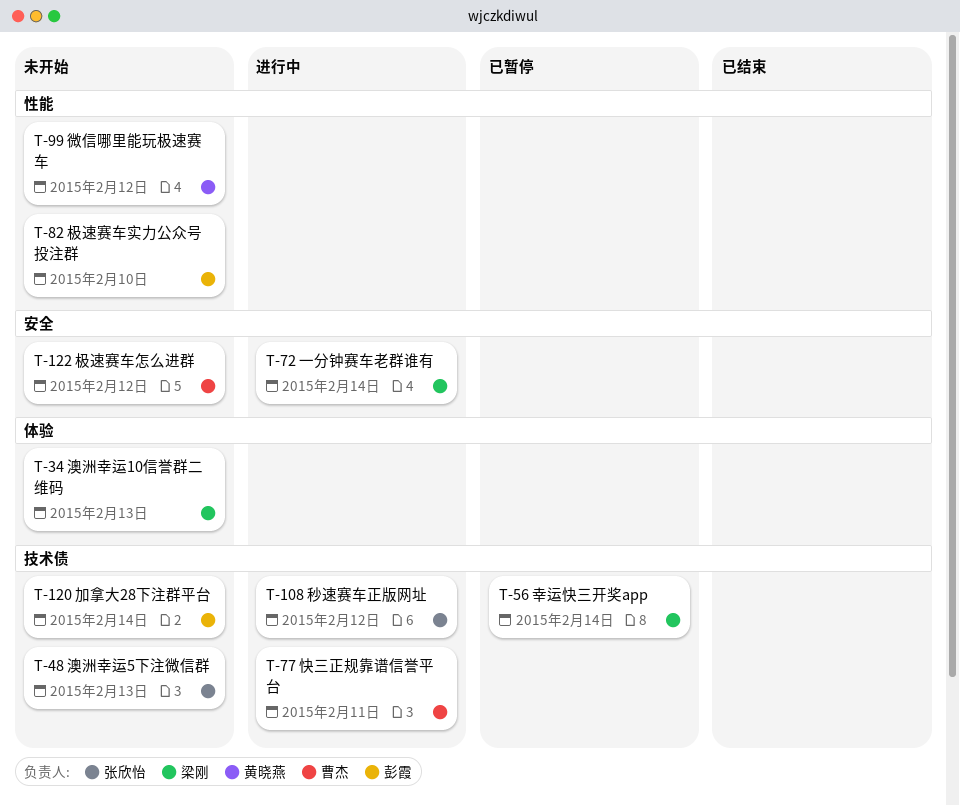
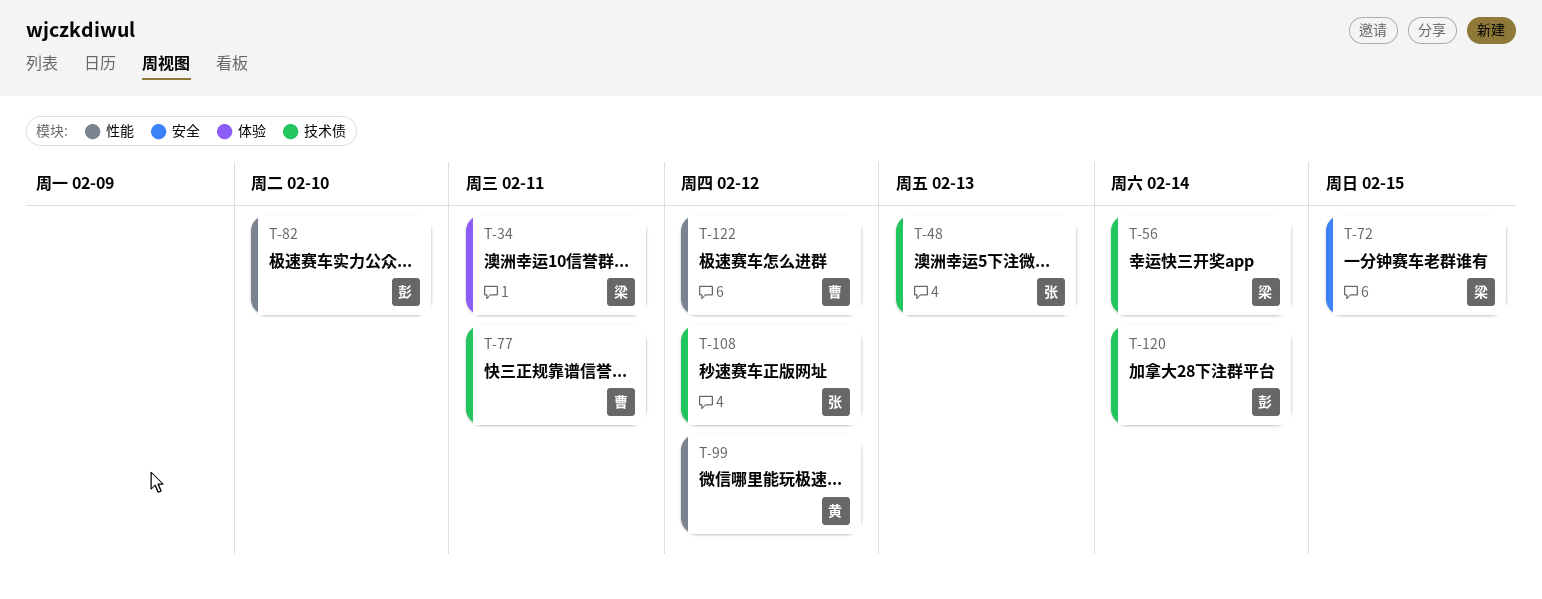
T-34, due: Feb 13 -> Feb 11
T-72, due: Feb 14 -> Feb 15
T-122, label: 安全 -> 性能

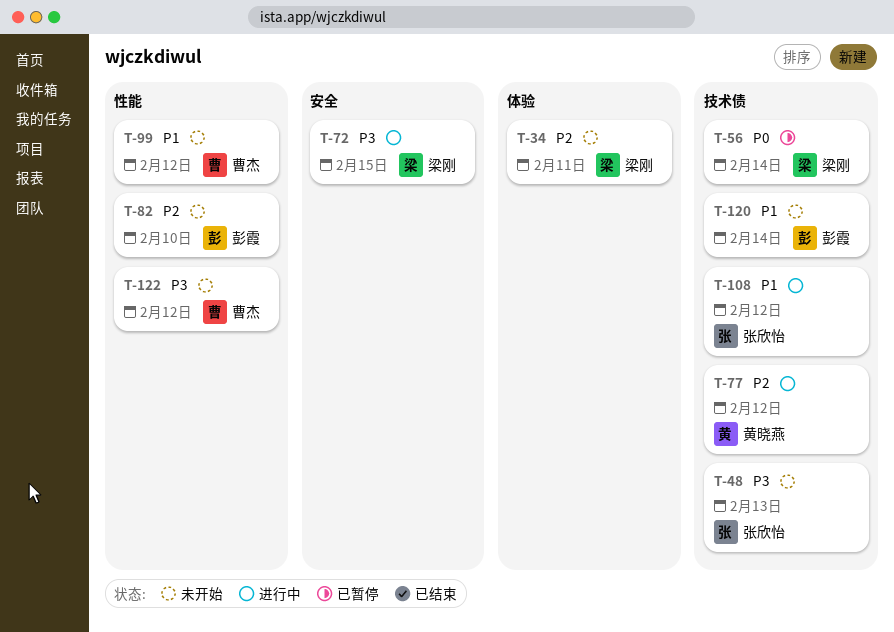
T-77, owner: 曹杰 -> 黄晓燕
T-77, due: Feb 11 -> Feb 12
T-99, owner: 黄晓燕 -> 曹杰

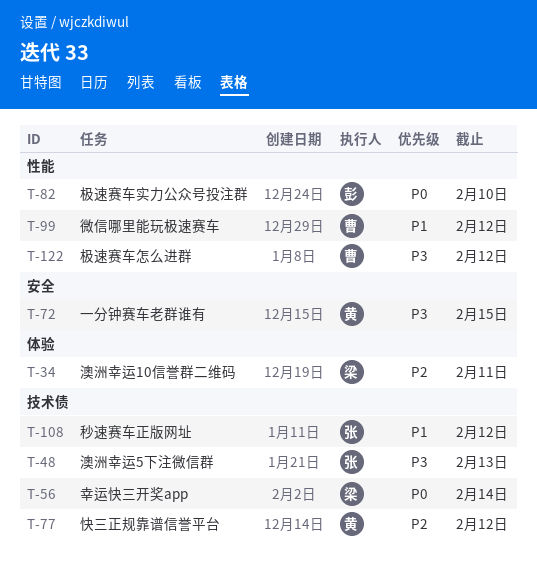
T-72, owner: 梁刚 -> 黄晓燕
T-82, priority: P2 -> P0
T-120: present -> none

